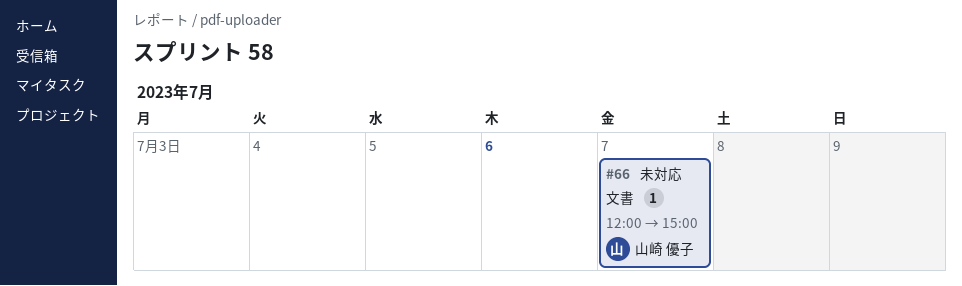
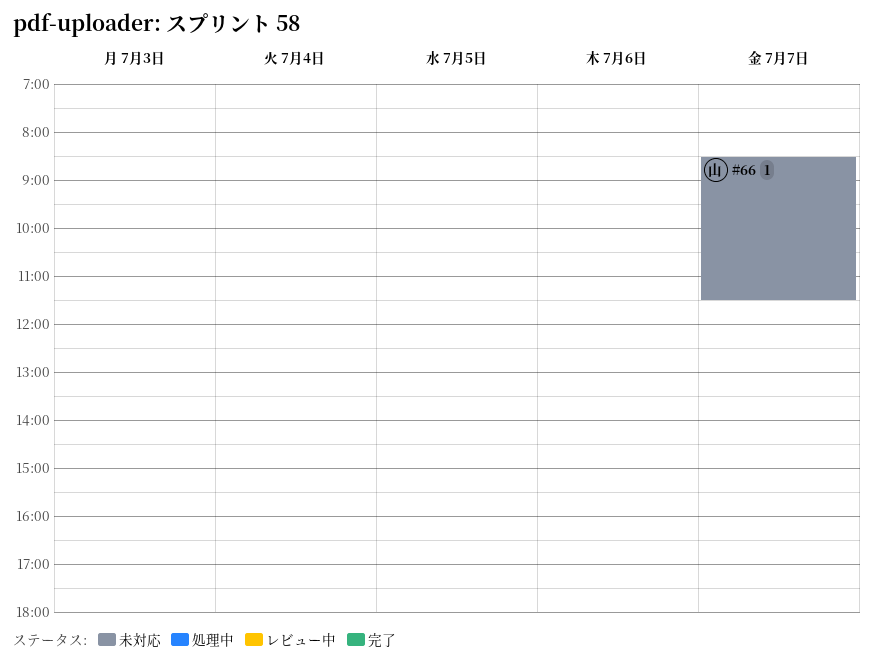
#66, begins: 12:00 -> 08:30
#66, ends: 15:00 -> 11:30

